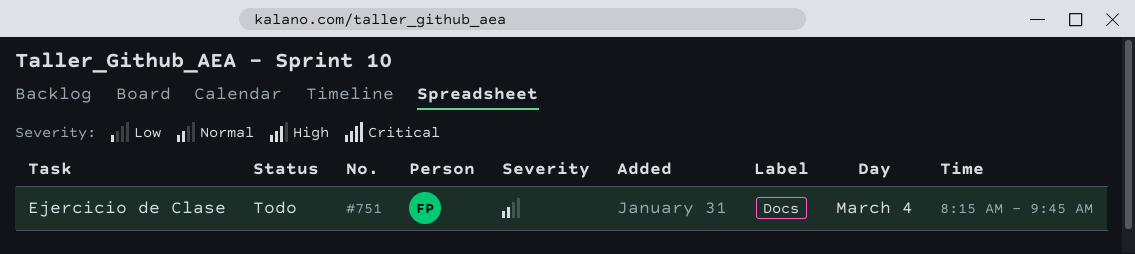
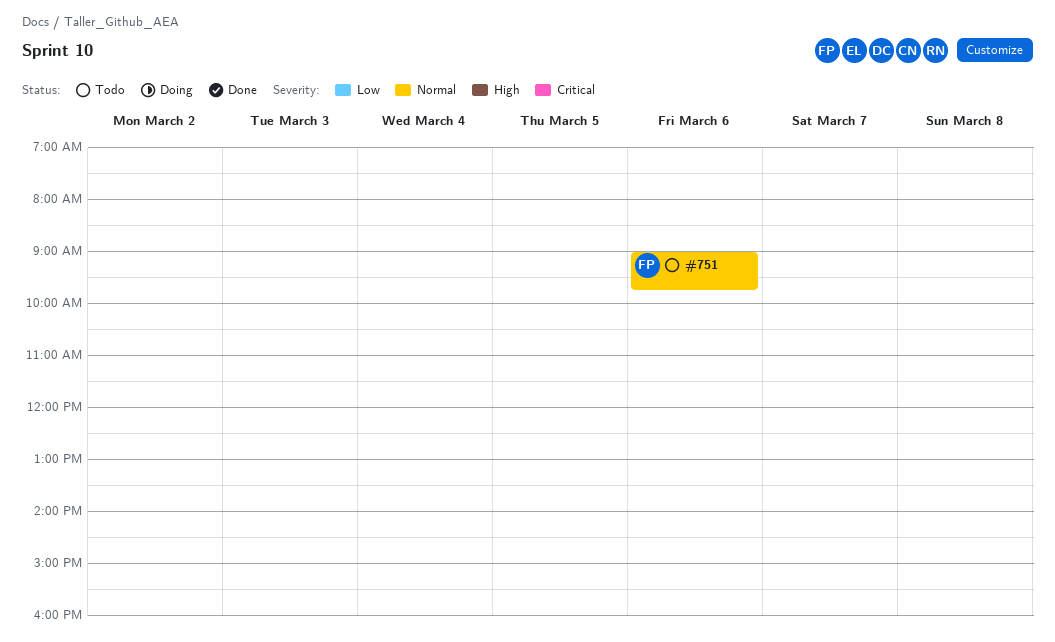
#751, day: Mar 4 -> Mar 6
#751, begins: 08:15 -> 09:00

